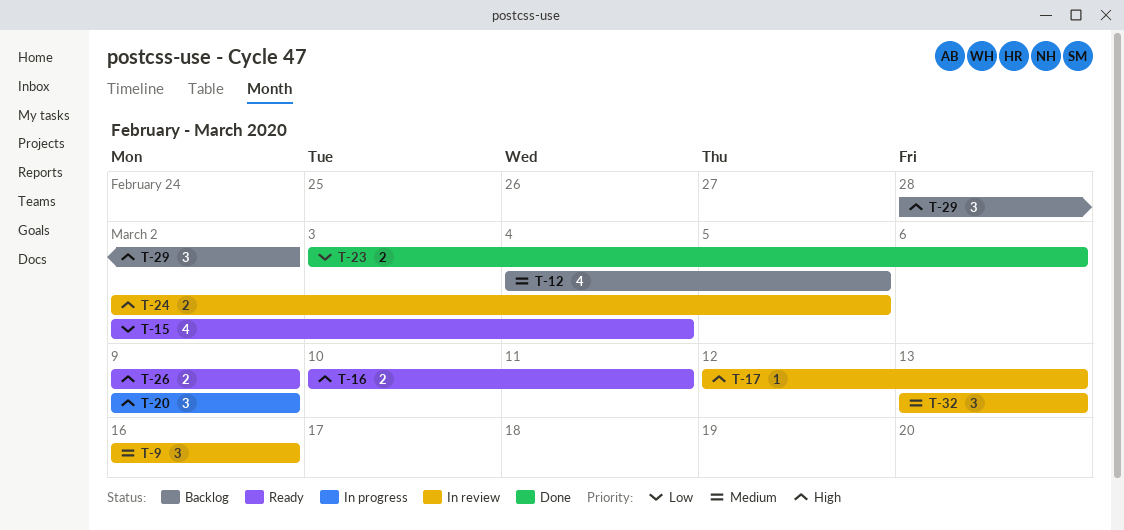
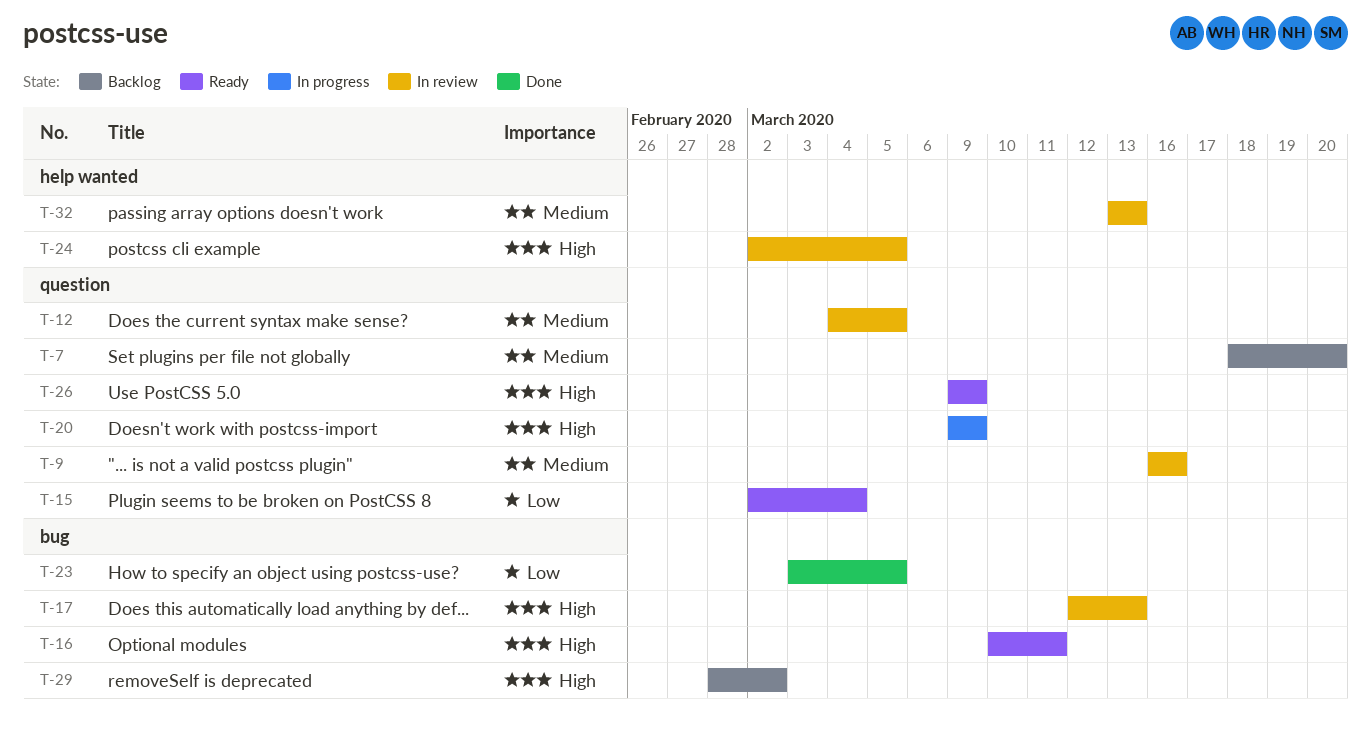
T-7: none -> present
T-12, status: Backlog -> In review
T-23, due: Mar 6 -> Mar 5

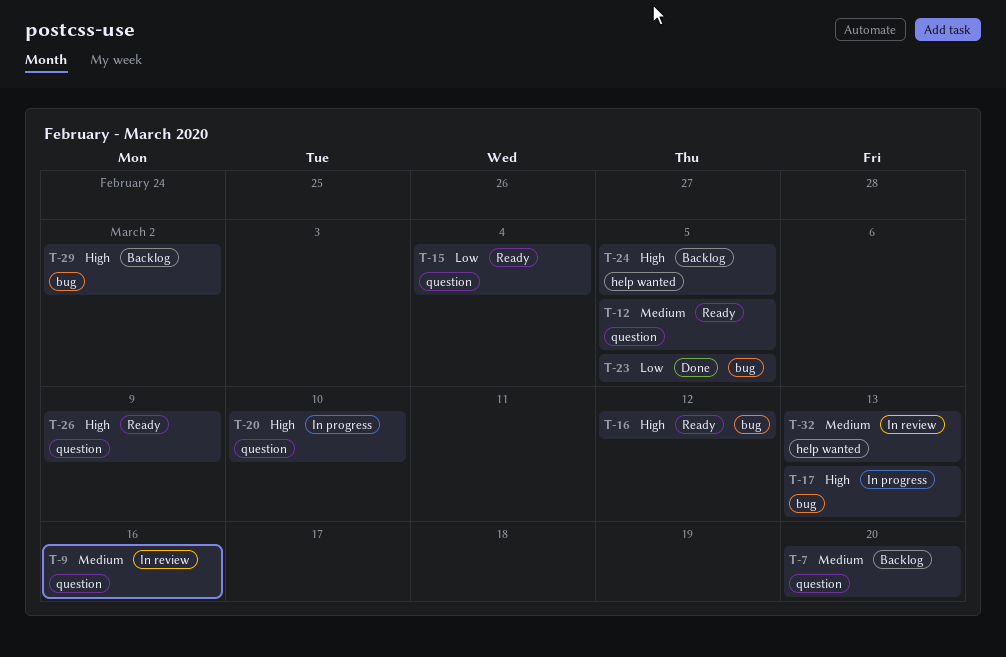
T-12, status: In review -> Ready
T-16, due: Mar 11 -> Mar 12
T-17, status: In review -> In progress
T-20, due: Mar 9 -> Mar 10
T-24, status: In review -> Backlog

